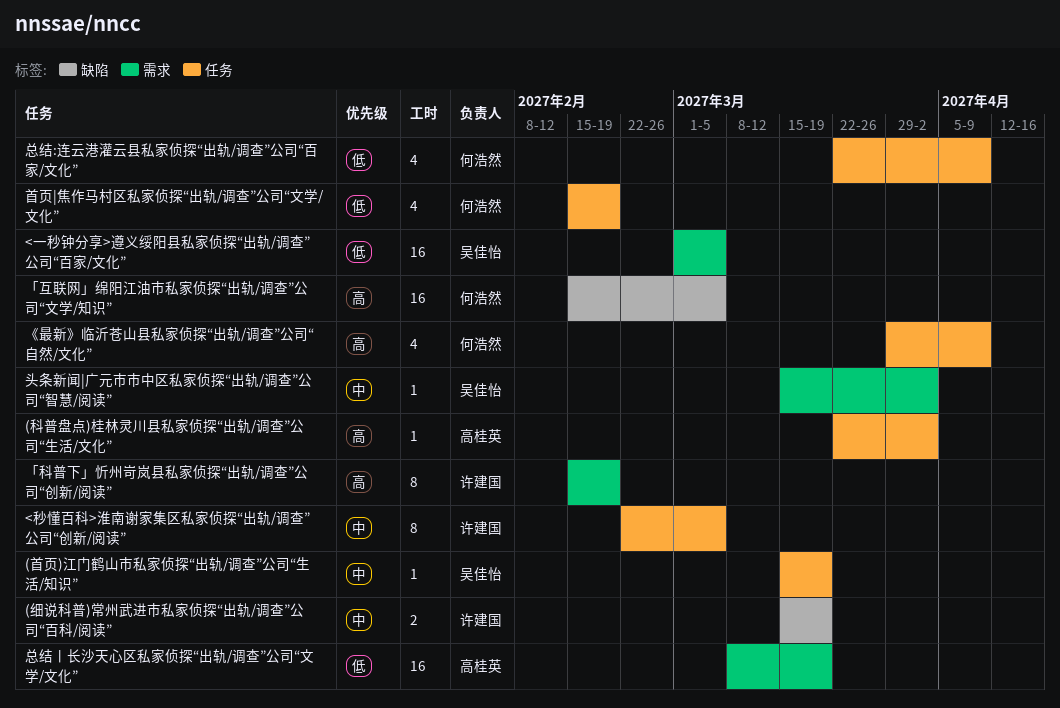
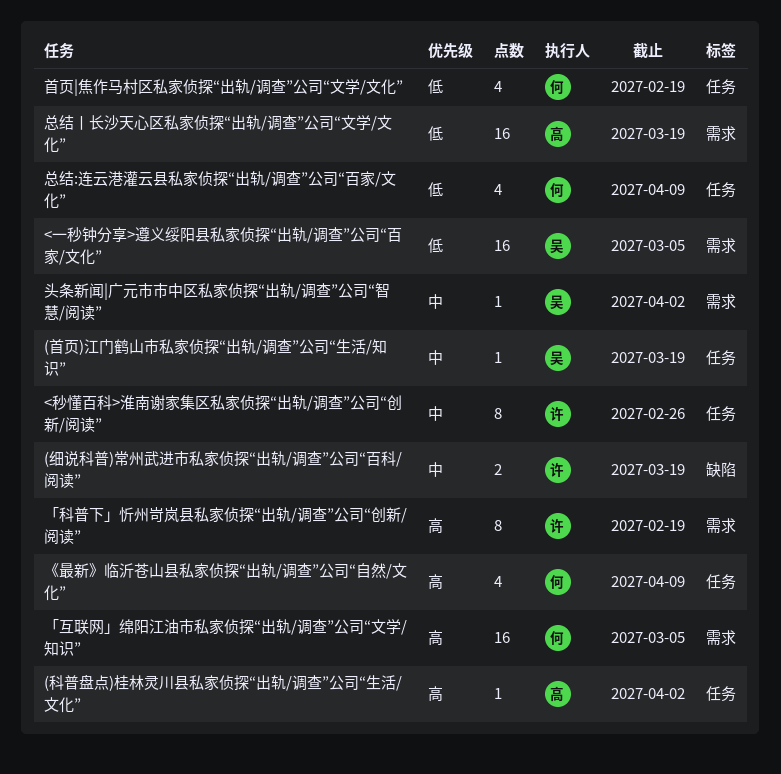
<秒懂百科>淮南谢家集区私家侦探“出轨/调查”公司“创新/阅读”, due: Mar 5 -> Feb 26
「互联网」绵阳江油市私家侦探“出轨/调查”公司“文学/知识”, label: 缺陷 -> 需求

